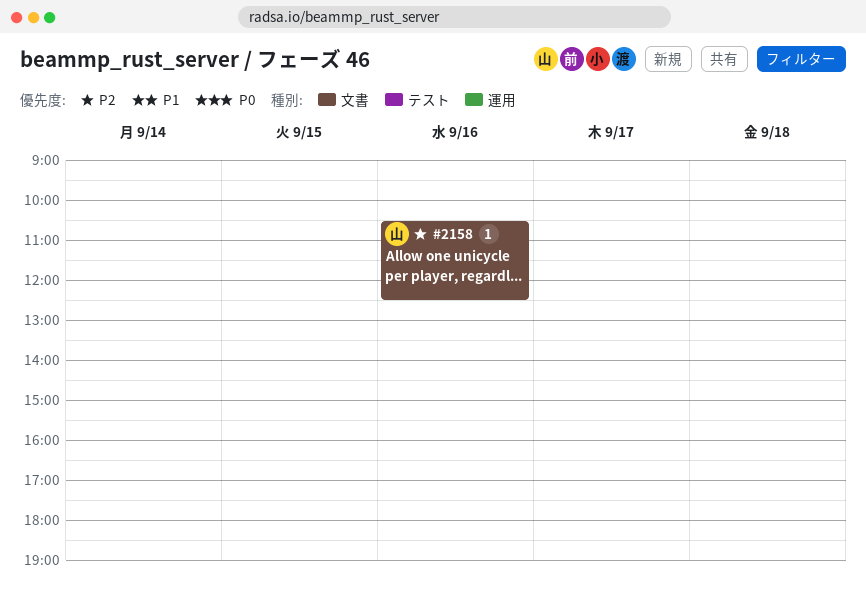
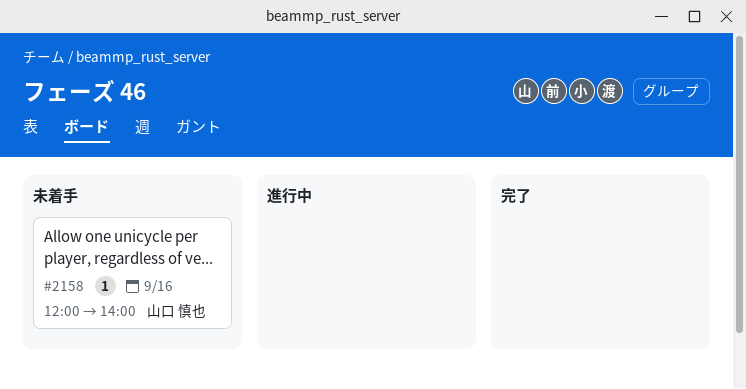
#2158, begins: 10:30 -> 12:00
#2158, ends: 12:30 -> 14:00

